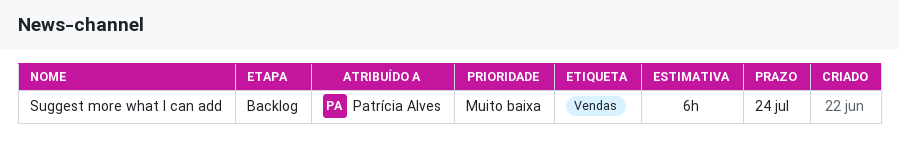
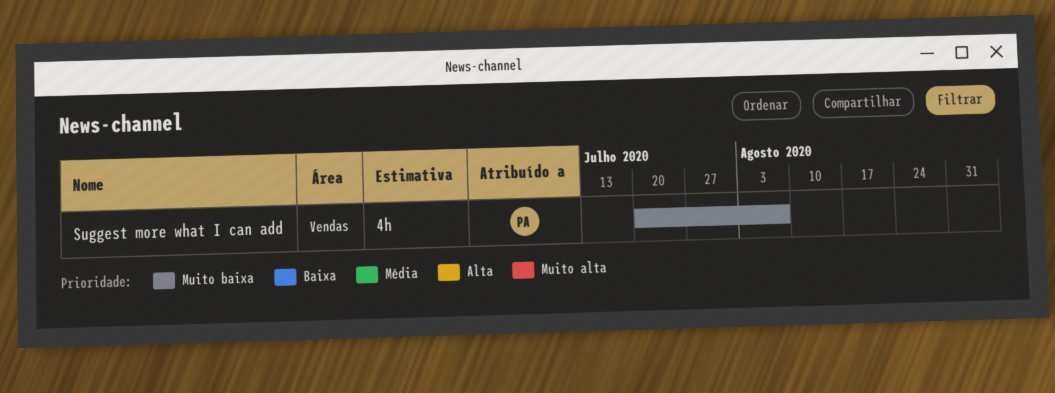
Suggest more what I can add, estimate: 6h -> 4h
Suggest more what I can add, due: Jul 24 -> Aug 7

